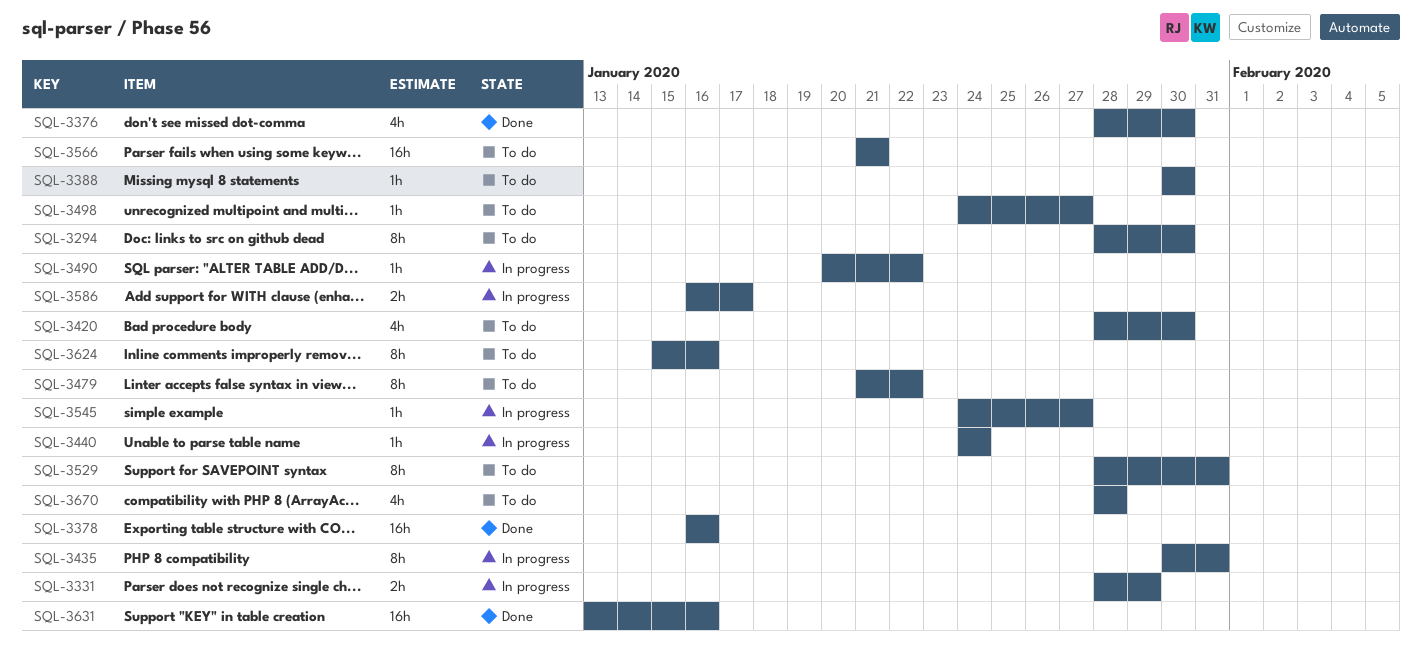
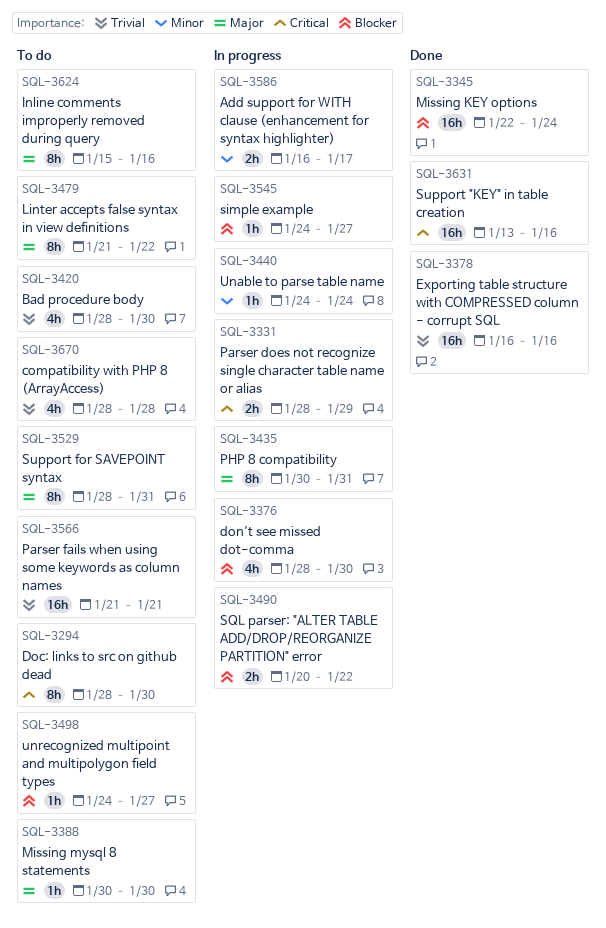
SQL-3345: none -> present
SQL-3376, status: Done -> In progress
SQL-3490, estimate: 1h -> 2h

